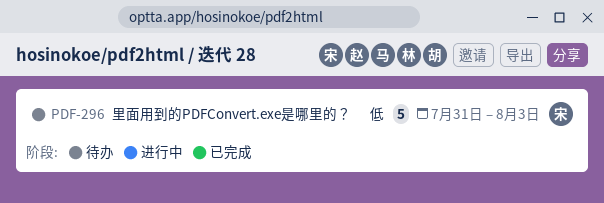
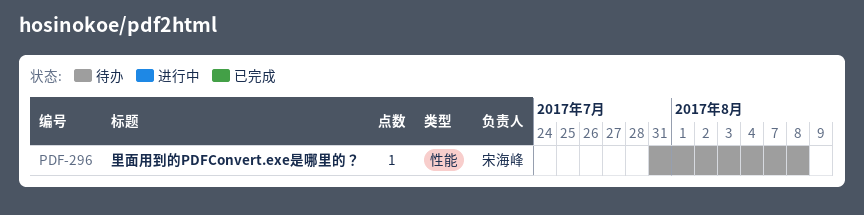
PDF-296, estimate: 5 -> 1
PDF-296, due: Aug 3 -> Aug 8

